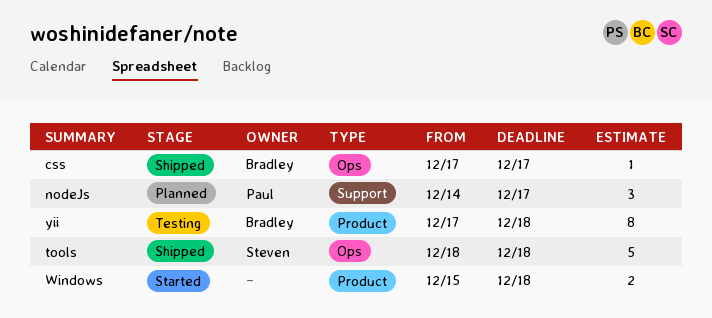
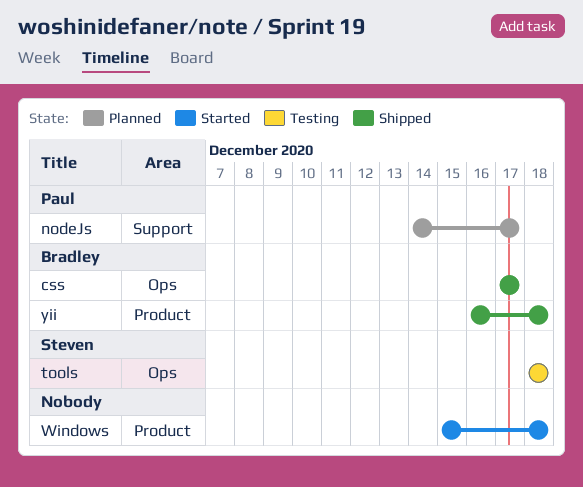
tools, status: Shipped -> Testing
yii, status: Testing -> Shipped
yii, start: Dec 17 -> Dec 16

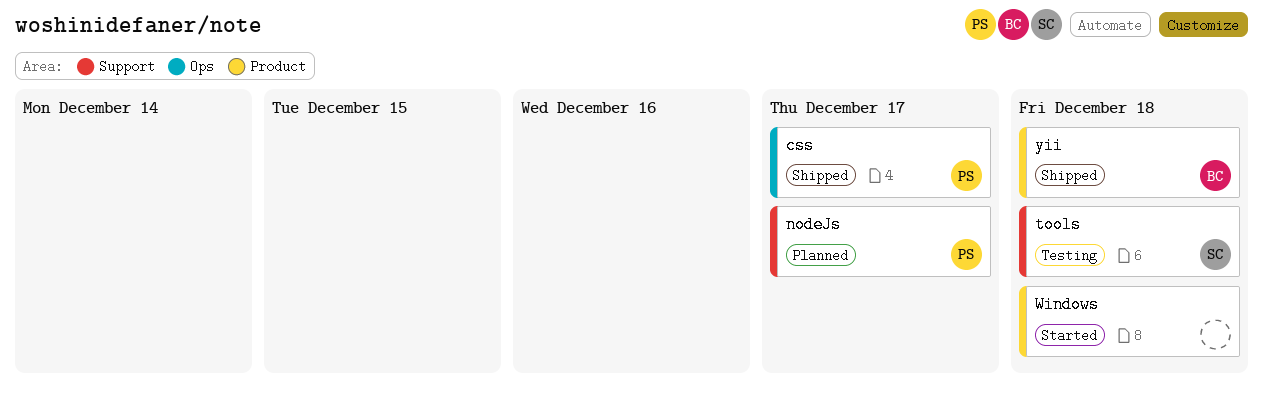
css, owner: Bradley -> Paul
tools, label: Ops -> Support

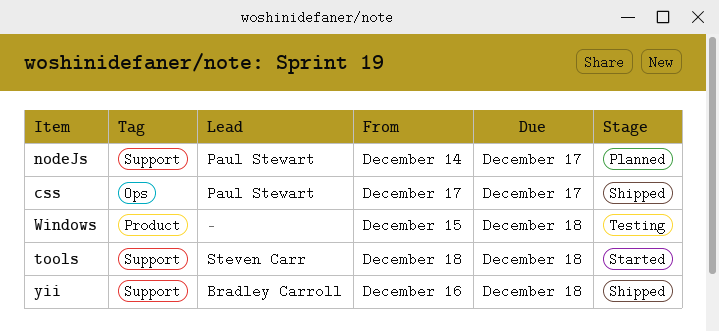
tools, status: Testing -> Started
Windows, status: Started -> Testing
yii, label: Product -> Support

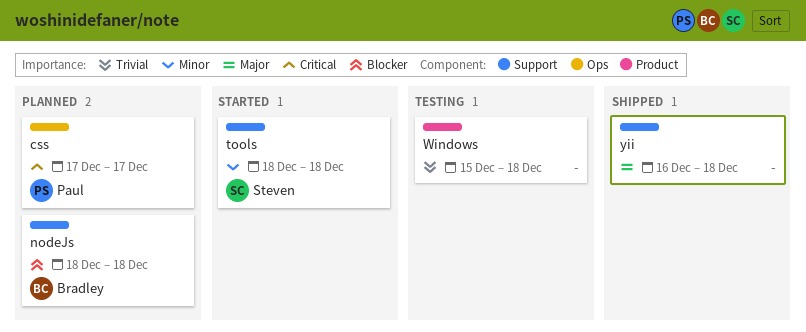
css, status: Shipped -> Planned
nodeJs, owner: Paul Stewart -> Bradley Carroll
nodeJs, start: Dec 14 -> Dec 18
nodeJs, due: Dec 17 -> Dec 18
yii, owner: Bradley Carroll -> none

